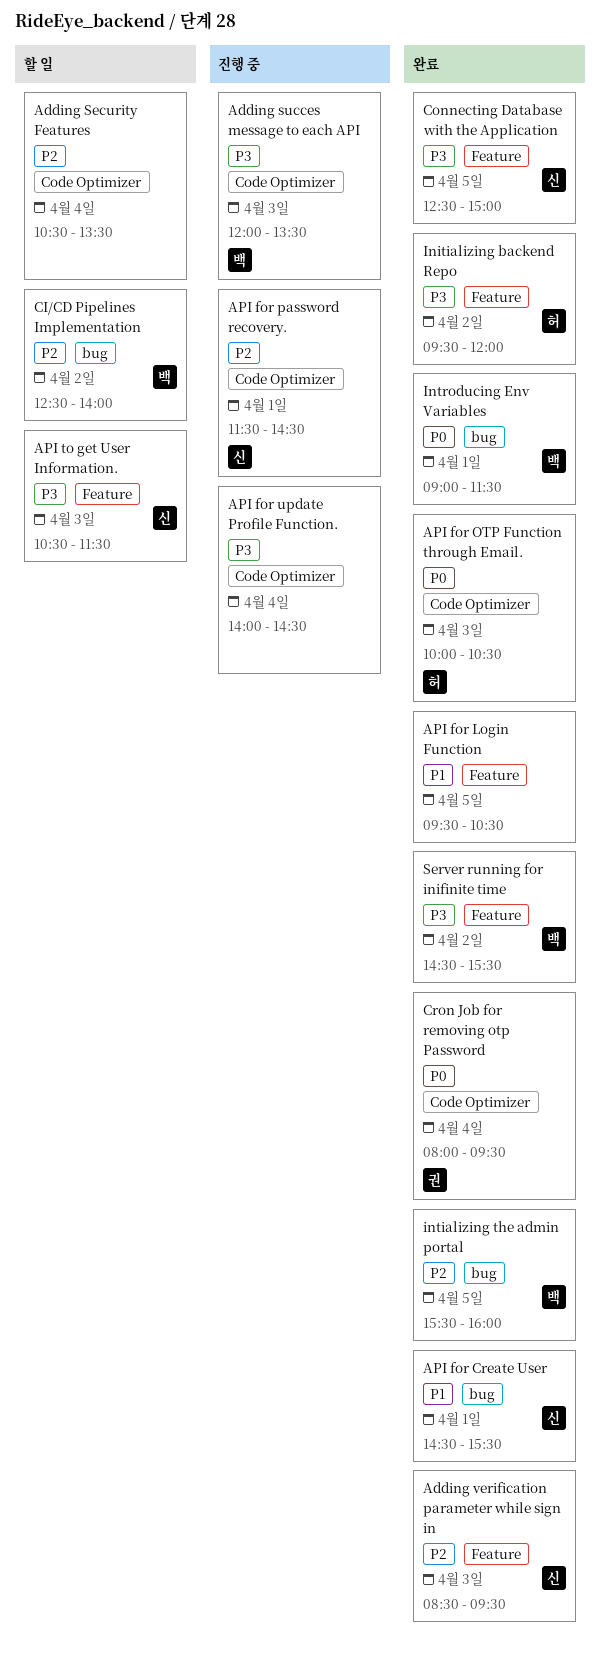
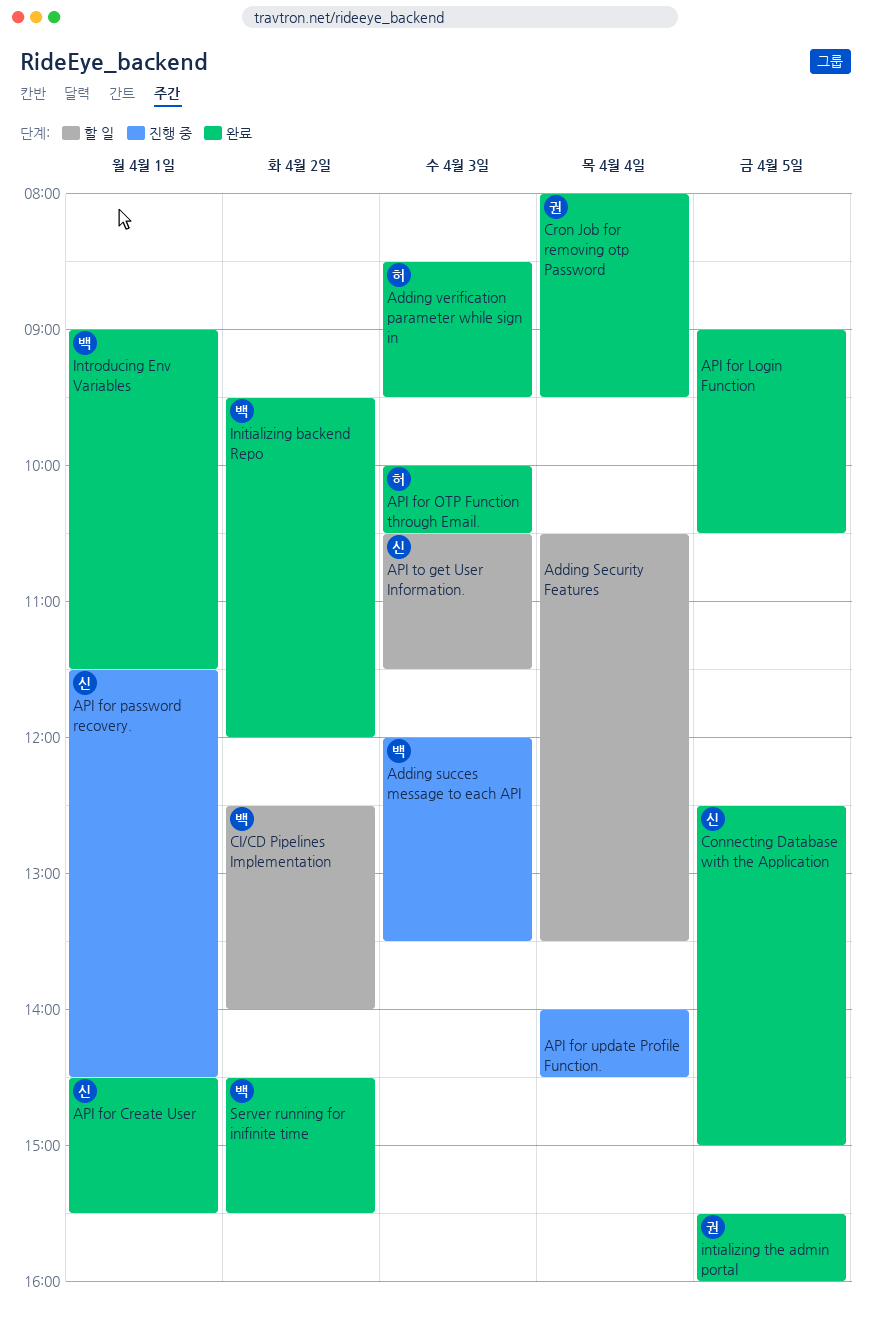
Adding verification parameter while sign in, owner: 신 -> 허
API for Login Function, begins: 09:30 -> 09:00
Initializing backend Repo, owner: 허 -> 백
intializing the admin portal, owner: 백 -> 권

